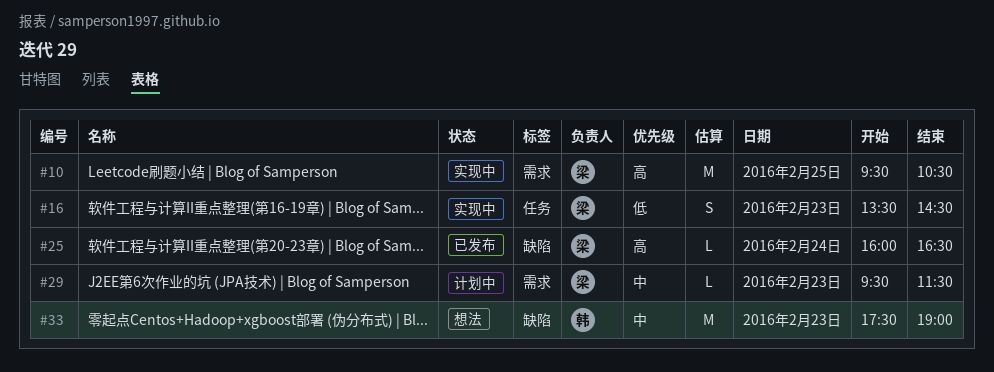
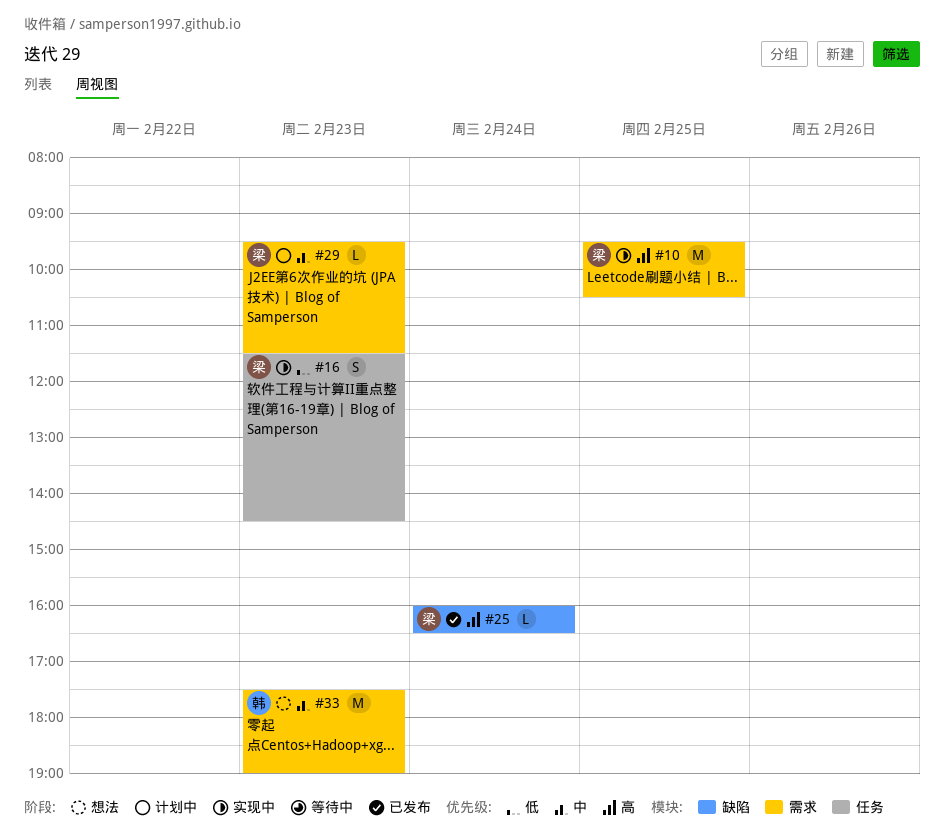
#16, begins: 13:30 -> 11:30
#33, label: 缺陷 -> 需求

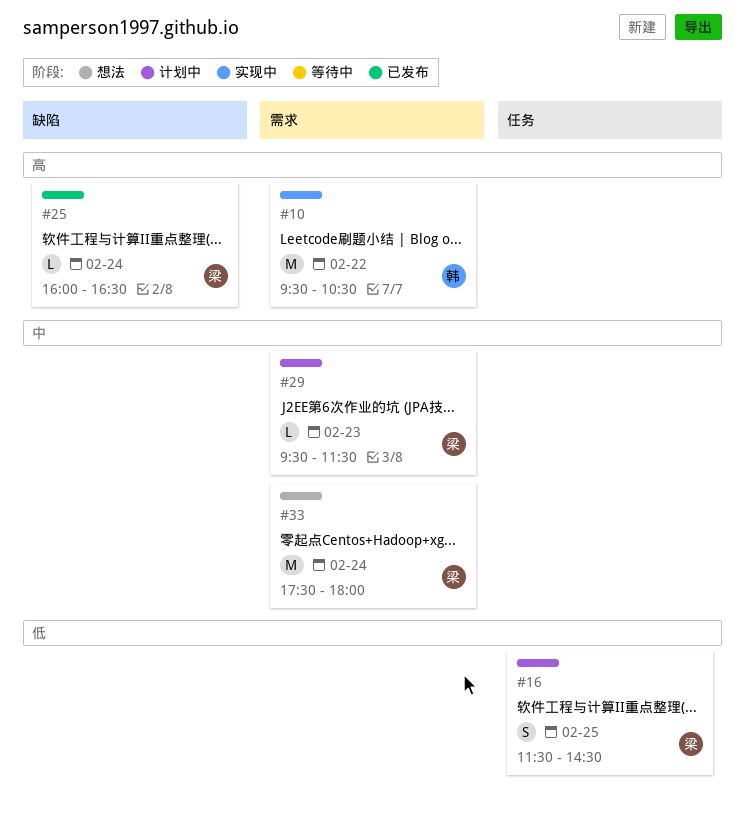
#10, owner: 梁 -> 韩
#10, day: Feb 25 -> Feb 22
#16, status: 实现中 -> 计划中
#16, day: Feb 23 -> Feb 25
#33, owner: 韩 -> 梁
#33, day: Feb 23 -> Feb 24
#33, ends: 19:00 -> 18:00

